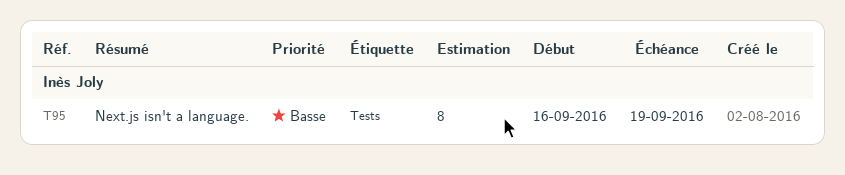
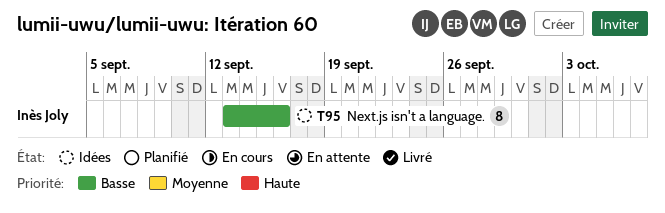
T95, start: Sep 16 -> Sep 13
T95, due: Sep 19 -> Sep 16

